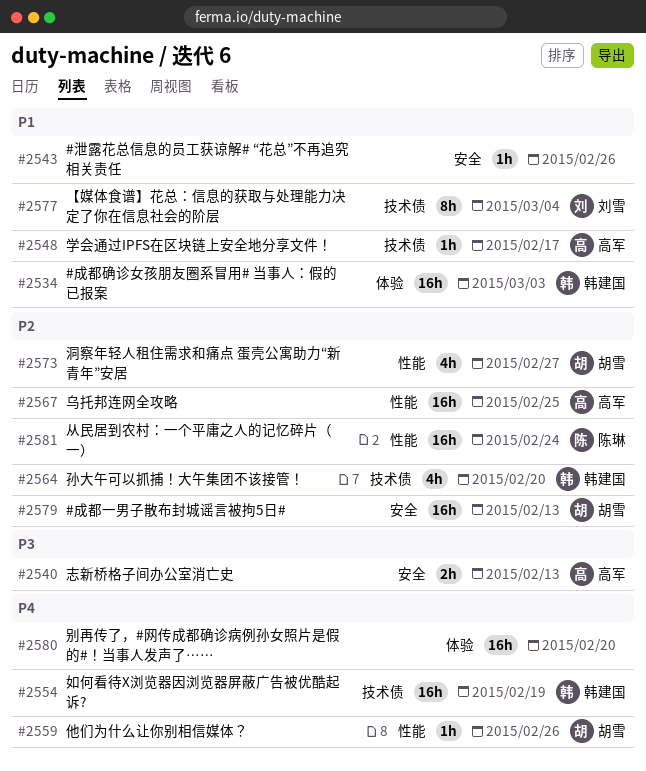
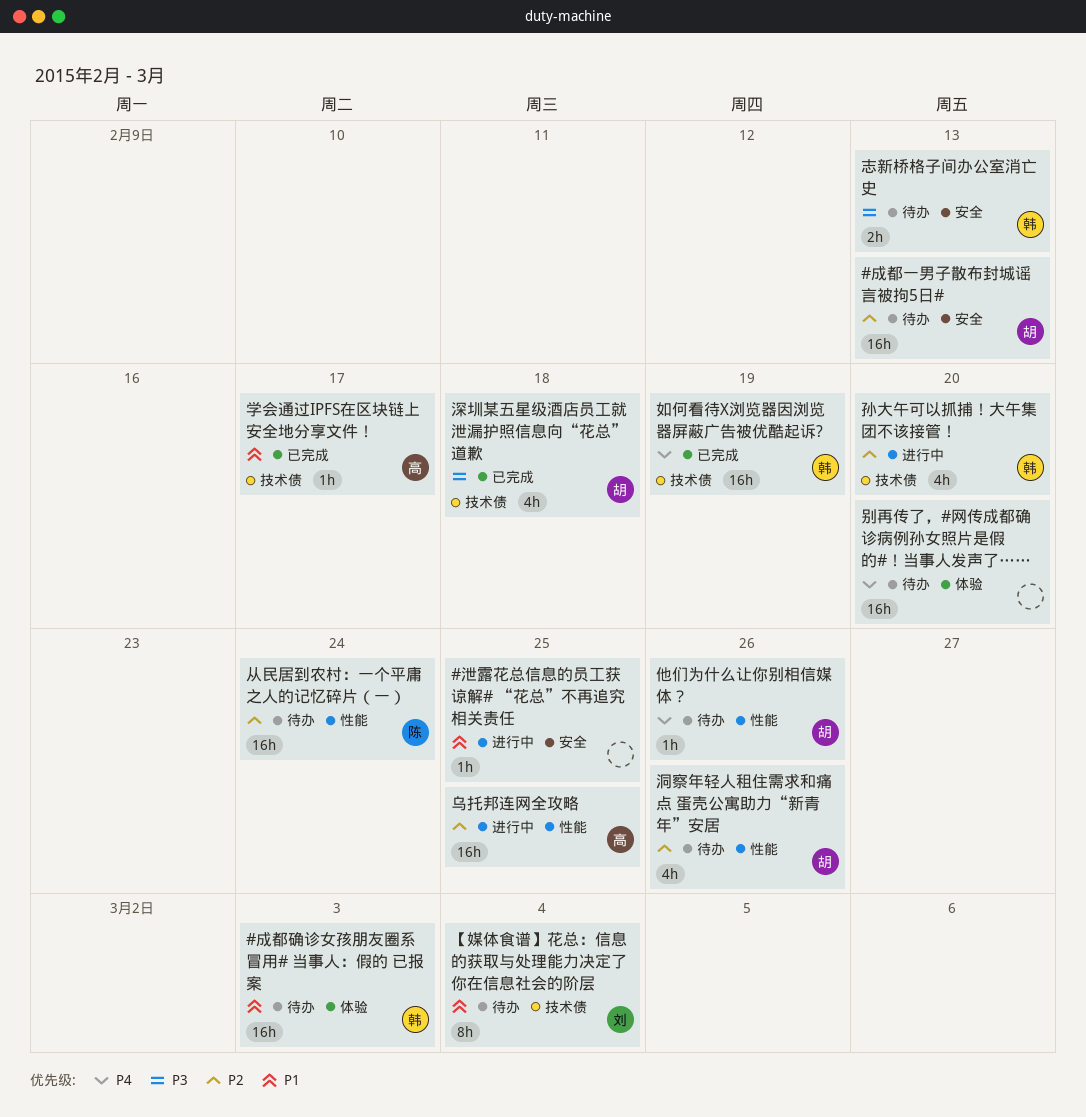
#泄露花总信息的员工获谅解# “花总”不再追究相关责任, due: Feb 26 -> Feb 25
志新桥格子间办公室消亡史, owner: 高军 -> 韩建国
洞察年轻人租住需求和痛点 蛋壳公寓助力“新青年”安居, due: Feb 27 -> Feb 26
深圳某五星级酒店员工就泄漏护照信息向“花总”道歉: none -> present

